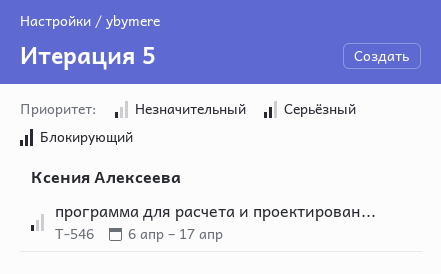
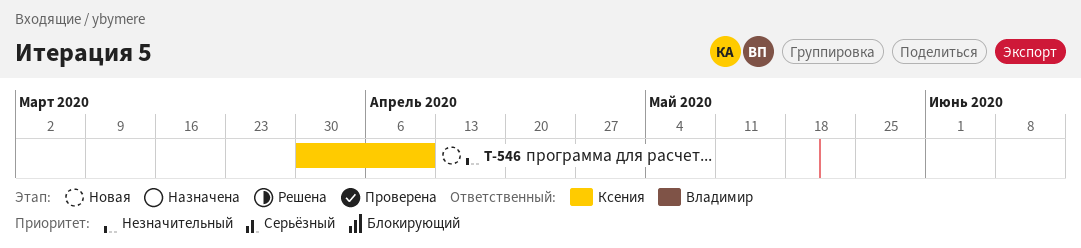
T-546, start: Apr 6 -> Mar 30
T-546, due: Apr 17 -> Apr 10

